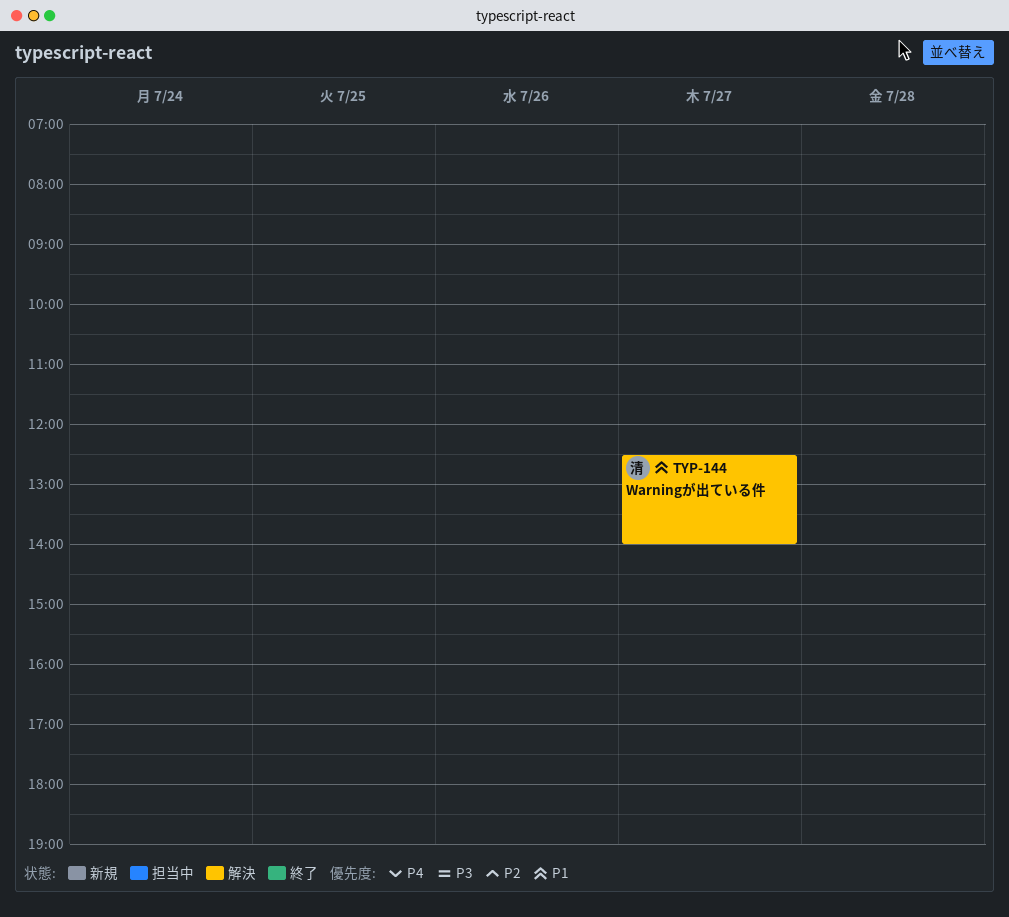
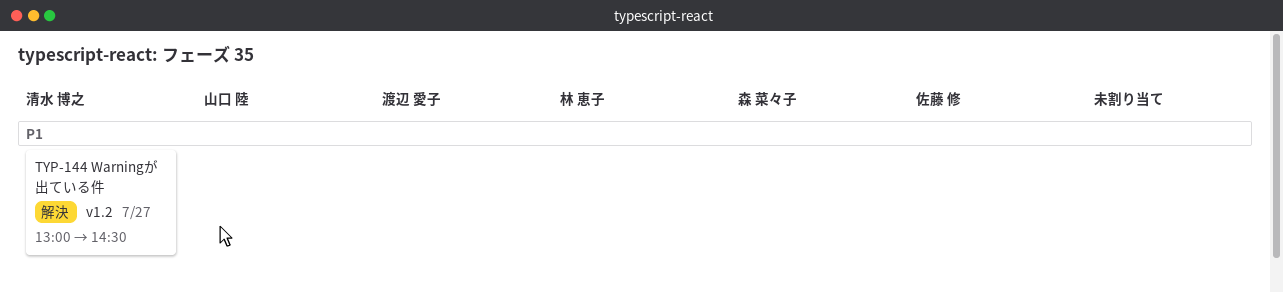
TYP-144, begins: 12:30 -> 13:00
TYP-144, ends: 14:00 -> 14:30

